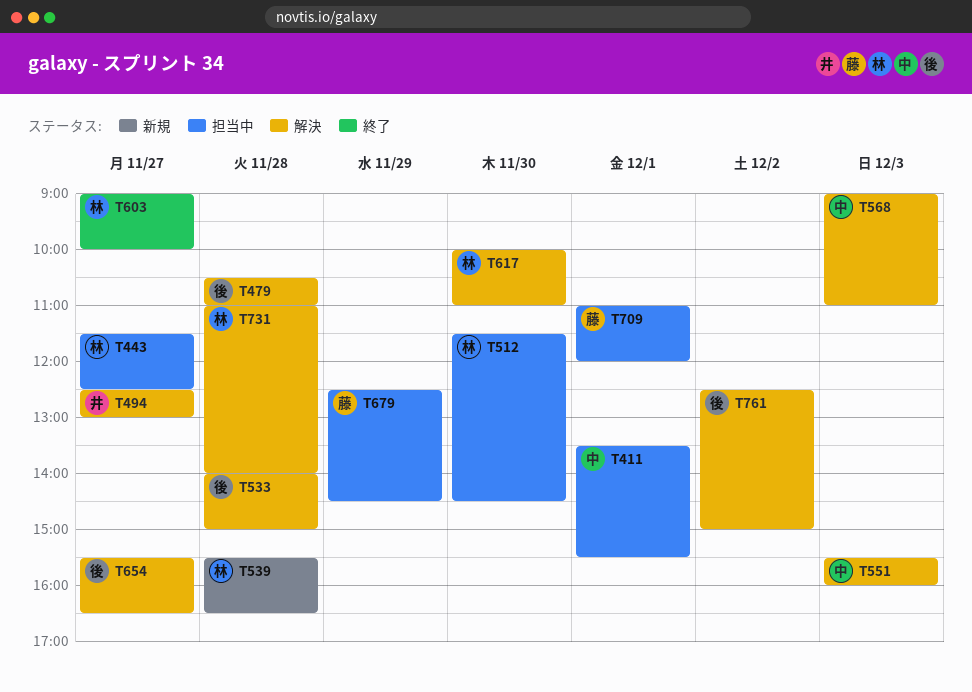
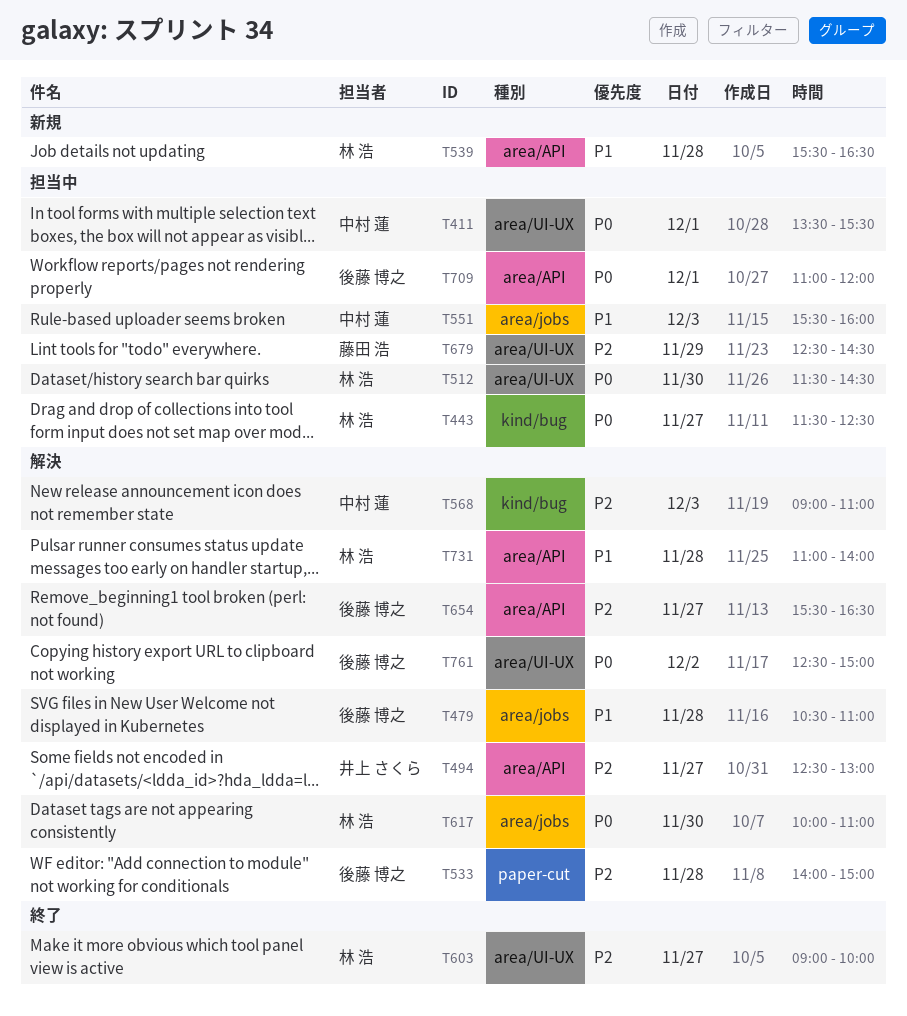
T551, status: 解決 -> 担当中
T709, owner: 藤田 浩 -> 後藤 博之

